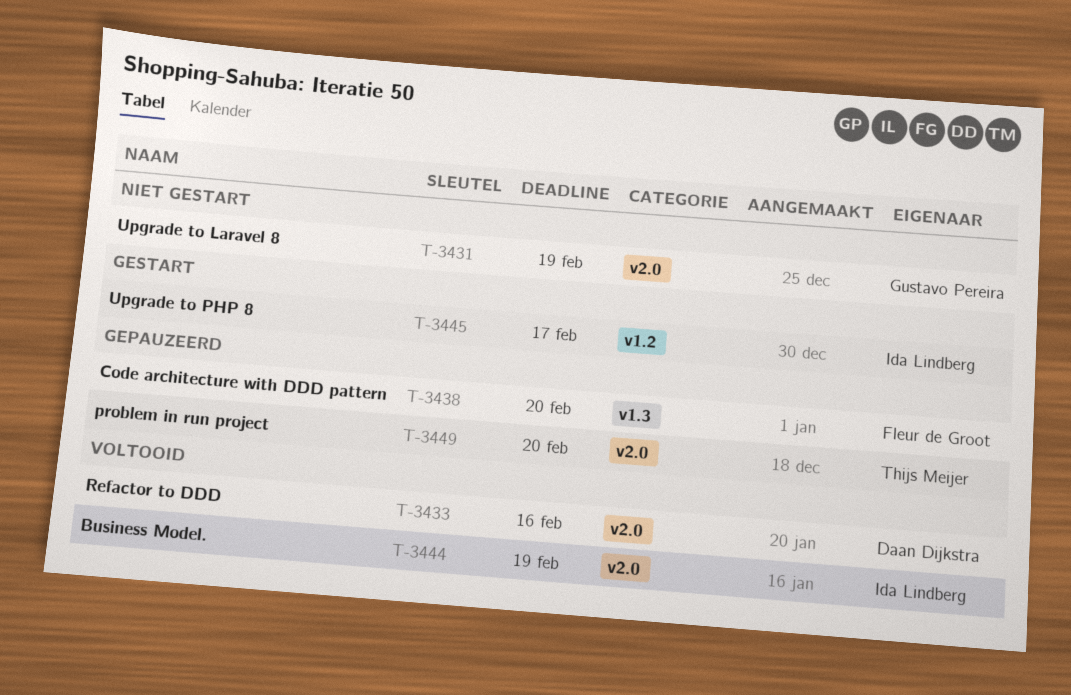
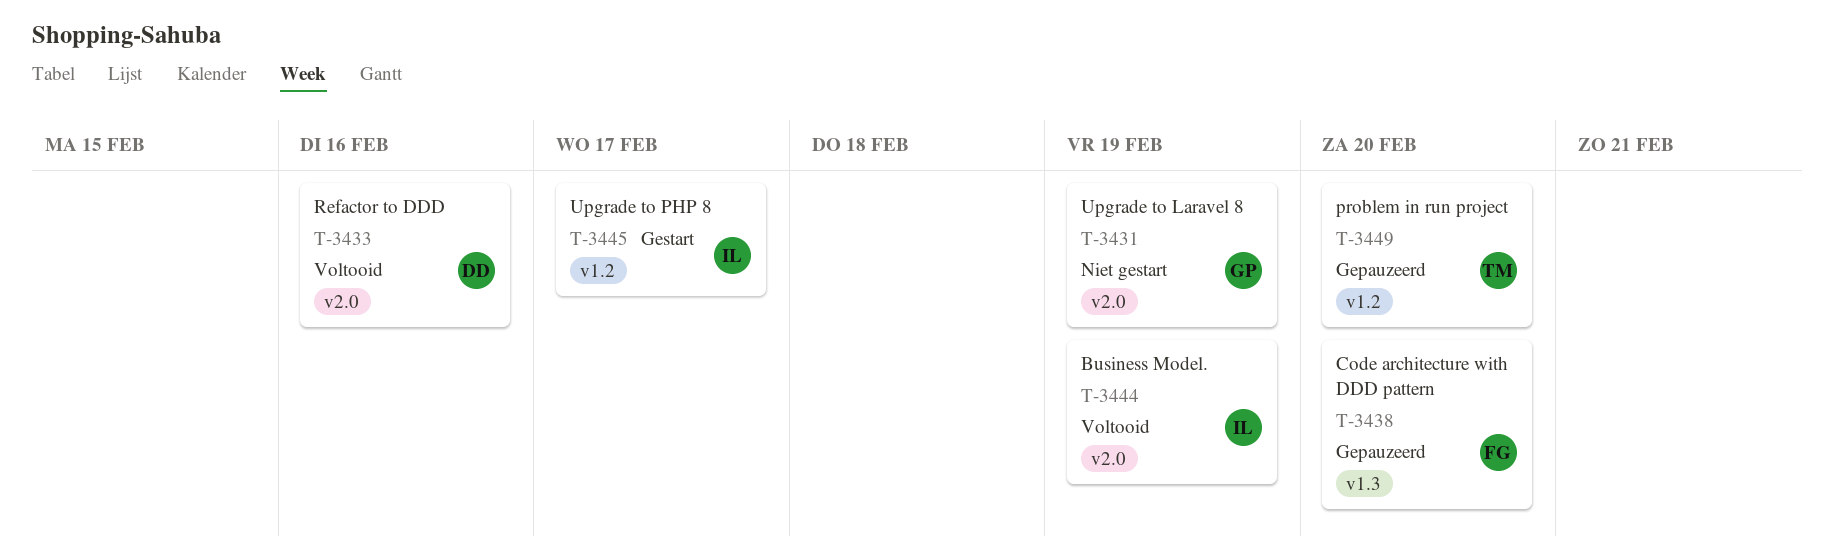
T-3449, label: v2.0 -> v1.2

